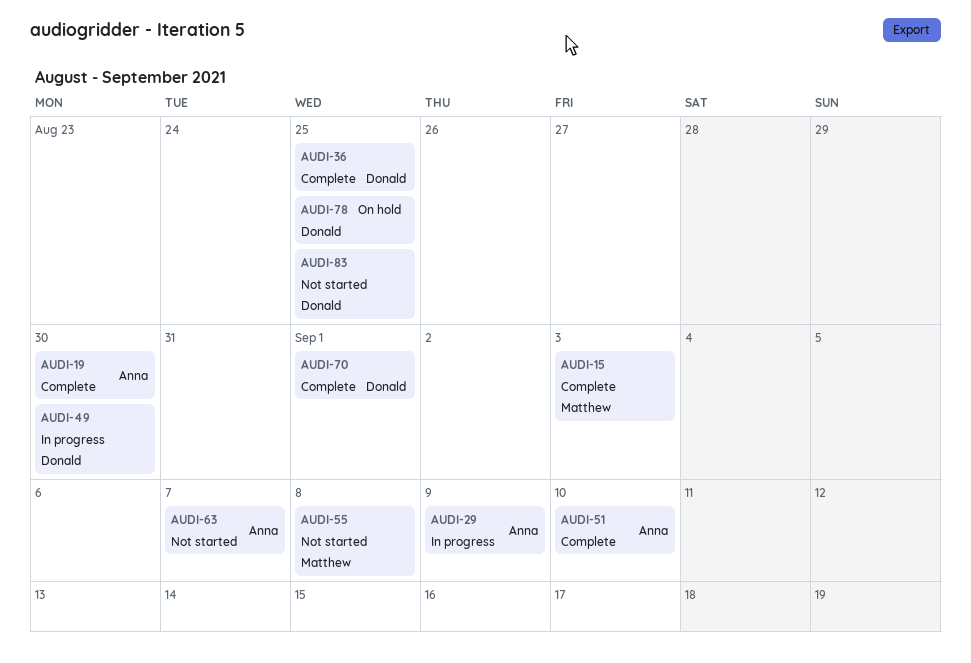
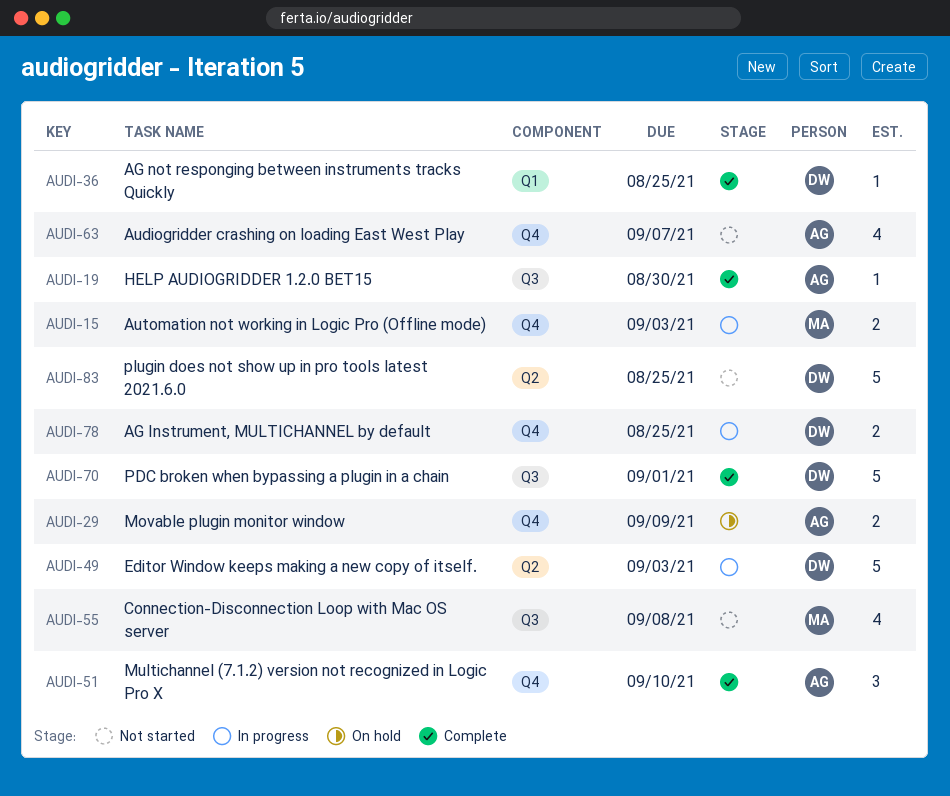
AUDI-15, status: Complete -> In progress
AUDI-29, status: In progress -> On hold
AUDI-49, due: Aug 30 -> Sep 3
AUDI-78, status: On hold -> In progress

